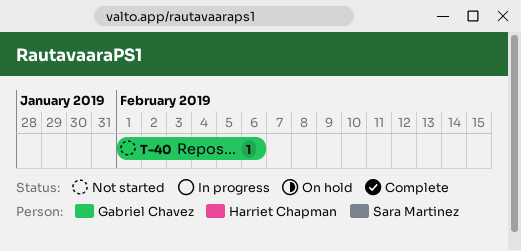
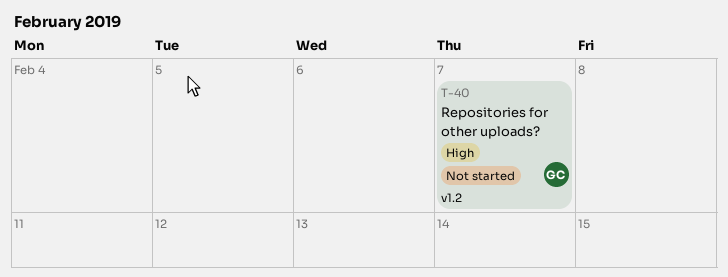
T-40, due: Feb 6 -> Feb 7

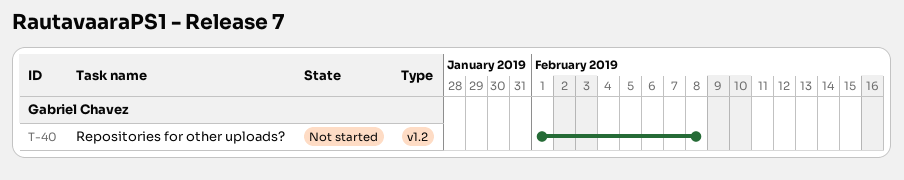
T-40, due: Feb 7 -> Feb 8

